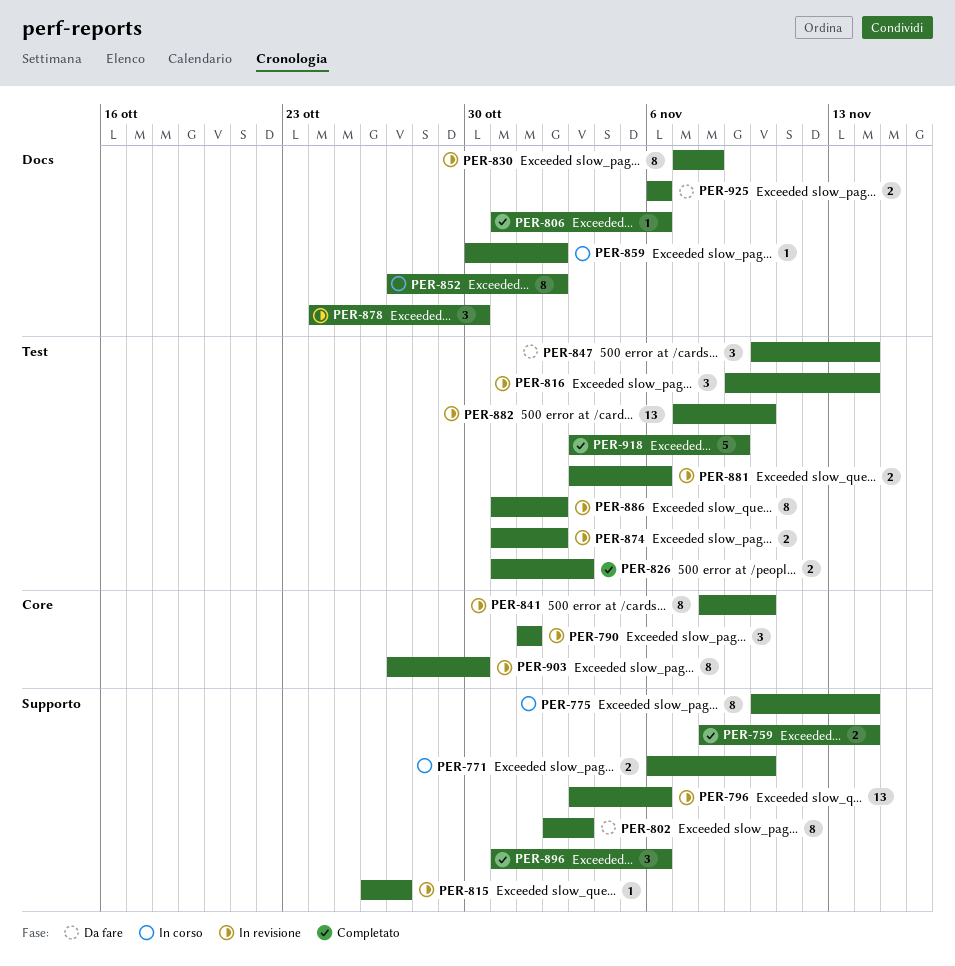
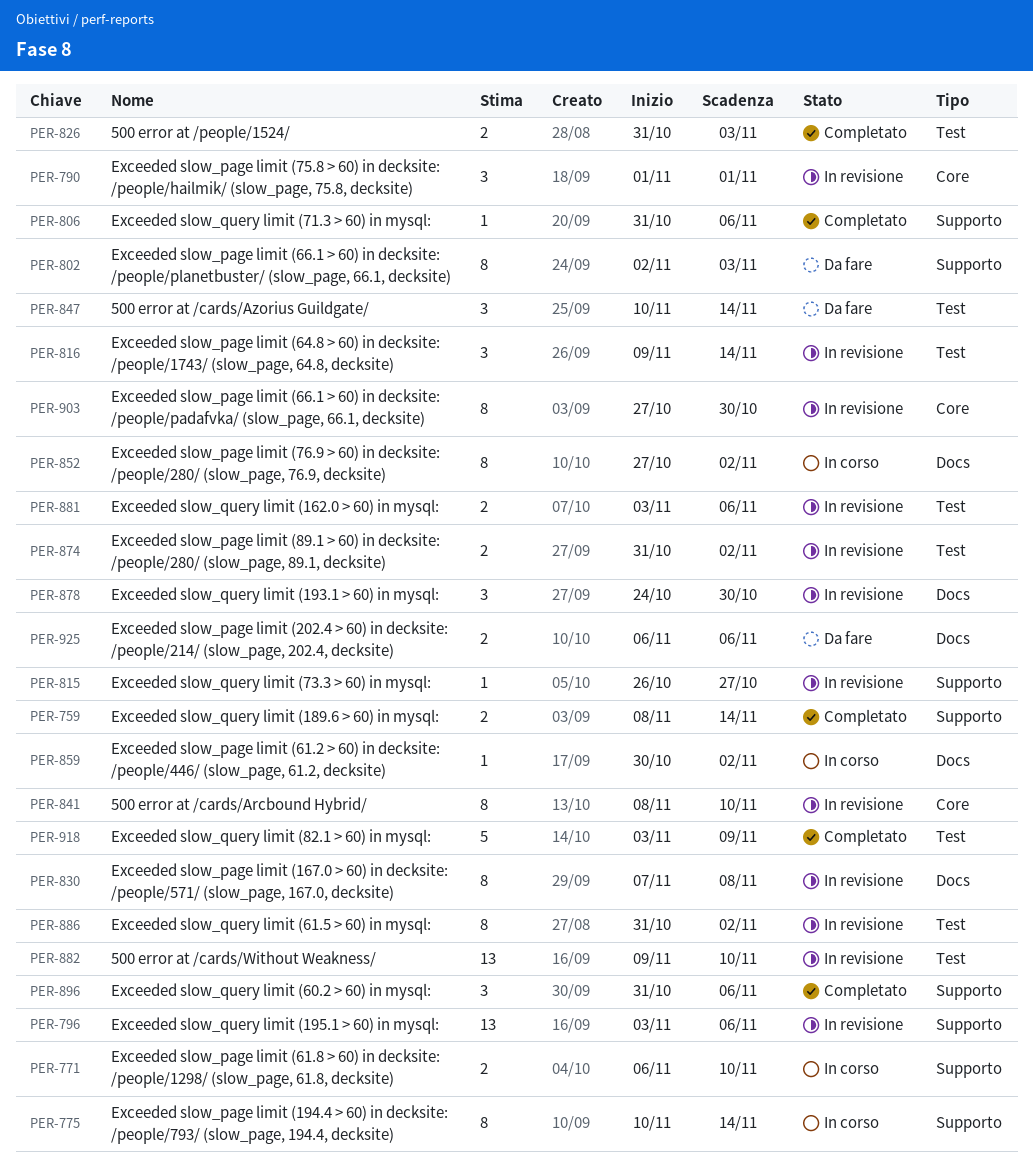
PER-806, label: Docs -> Supporto
PER-882, start: Nov 7 -> Nov 9

